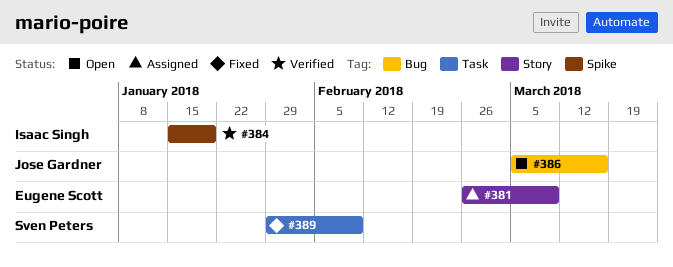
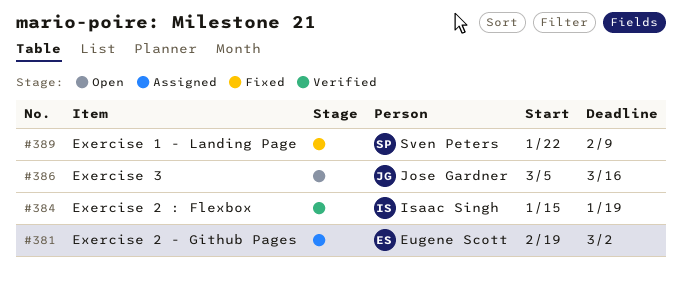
#381, start: Feb 26 -> Feb 19
#381, due: Mar 9 -> Mar 2
#389, start: Jan 29 -> Jan 22

